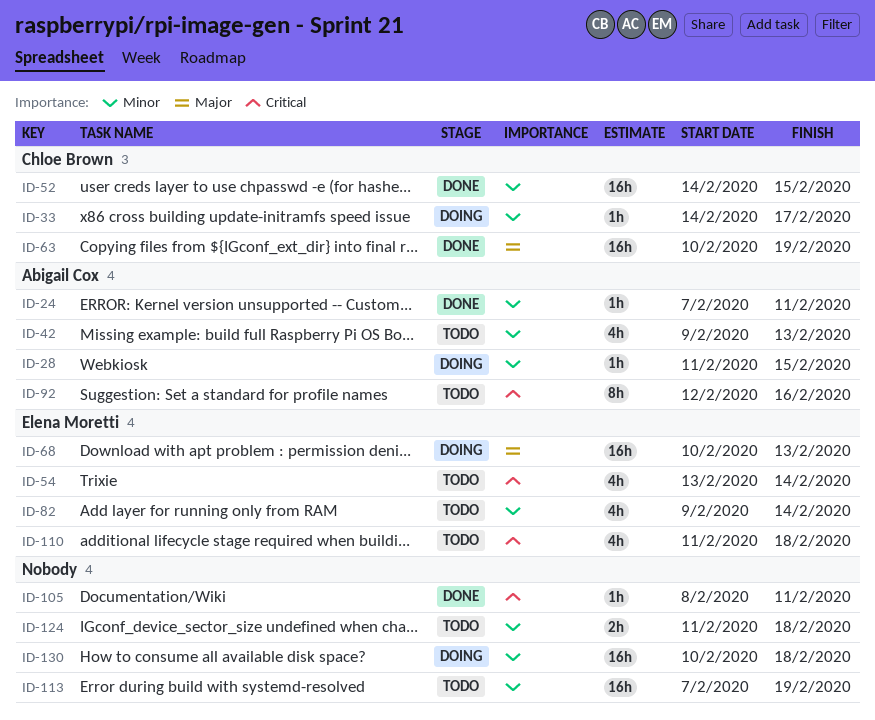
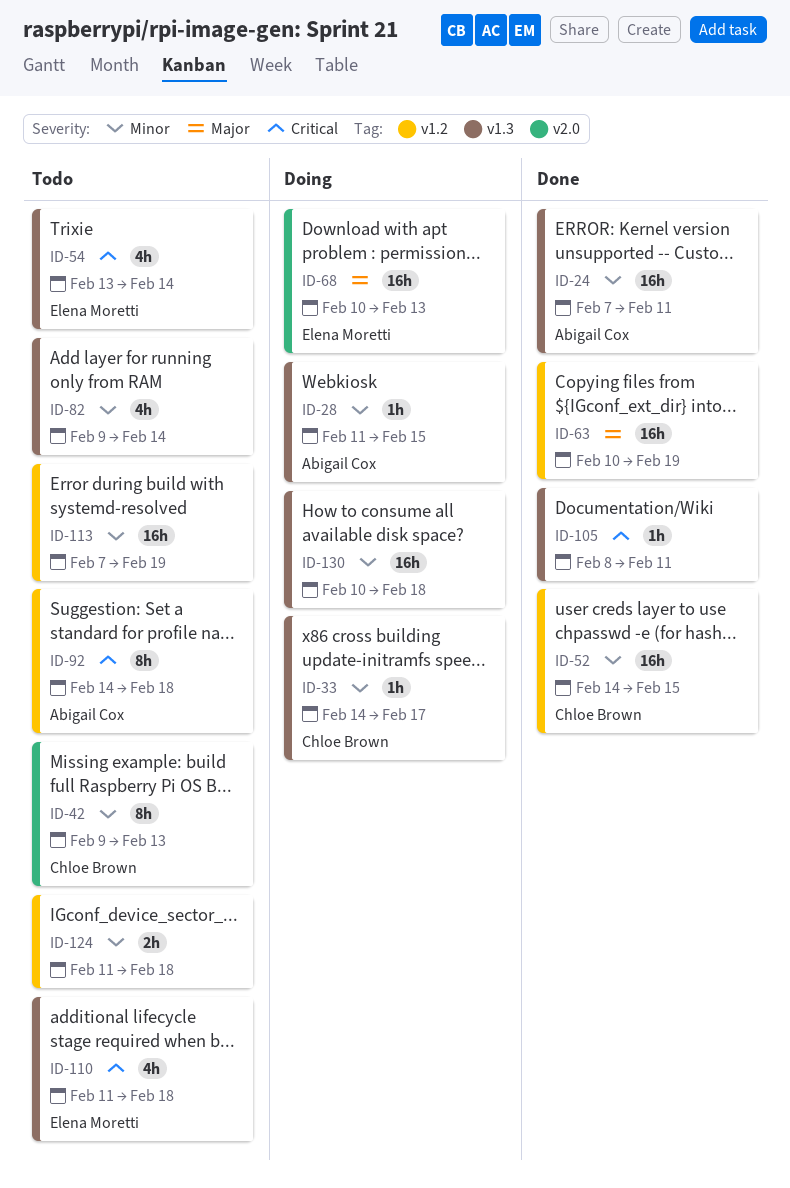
ID-24, estimate: 1h -> 16h
ID-42, owner: Abigail Cox -> Chloe Brown
ID-42, estimate: 4h -> 8h
ID-63, owner: Chloe Brown -> none
ID-82, owner: Elena Moretti -> none
ID-92, start: Feb 12 -> Feb 14
ID-92, due: Feb 16 -> Feb 18

